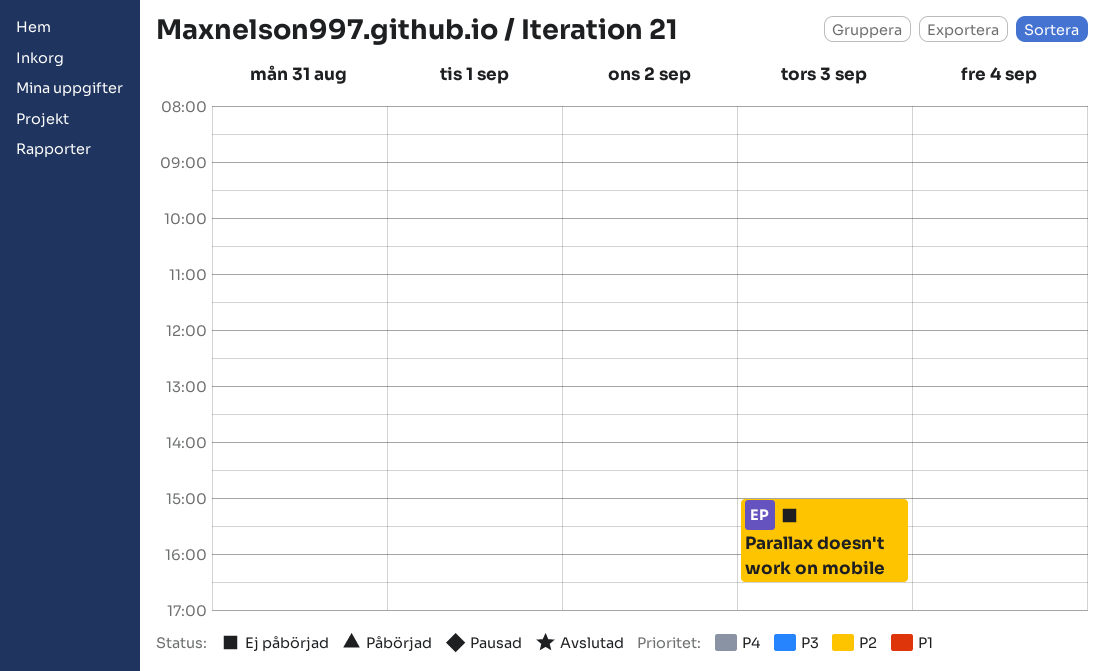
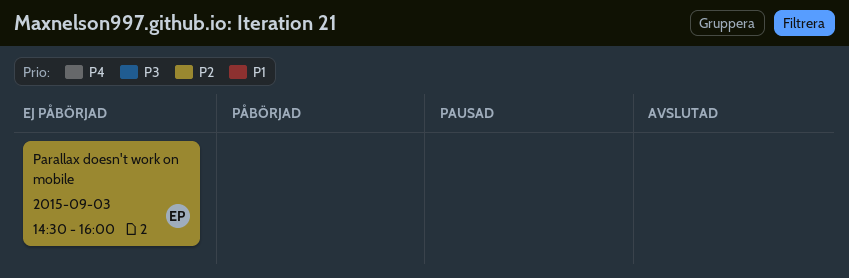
Parallax doesn't work on mobile, begins: 15:00 -> 14:30
Parallax doesn't work on mobile, ends: 16:30 -> 16:00

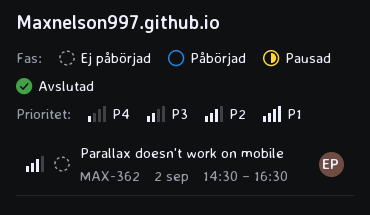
Parallax doesn't work on mobile, day: Sep 3 -> Sep 2
Parallax doesn't work on mobile, ends: 16:00 -> 16:30

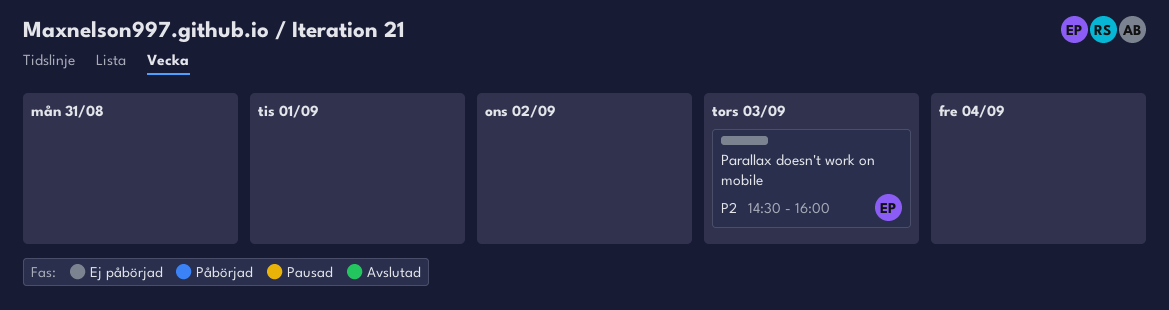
Parallax doesn't work on mobile, day: Sep 2 -> Sep 3
Parallax doesn't work on mobile, ends: 16:30 -> 16:00

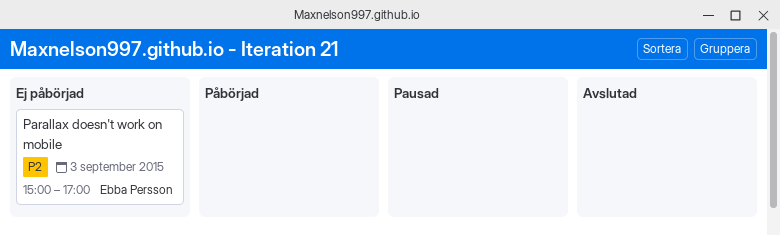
Parallax doesn't work on mobile, begins: 14:30 -> 15:00
Parallax doesn't work on mobile, ends: 16:00 -> 17:00

